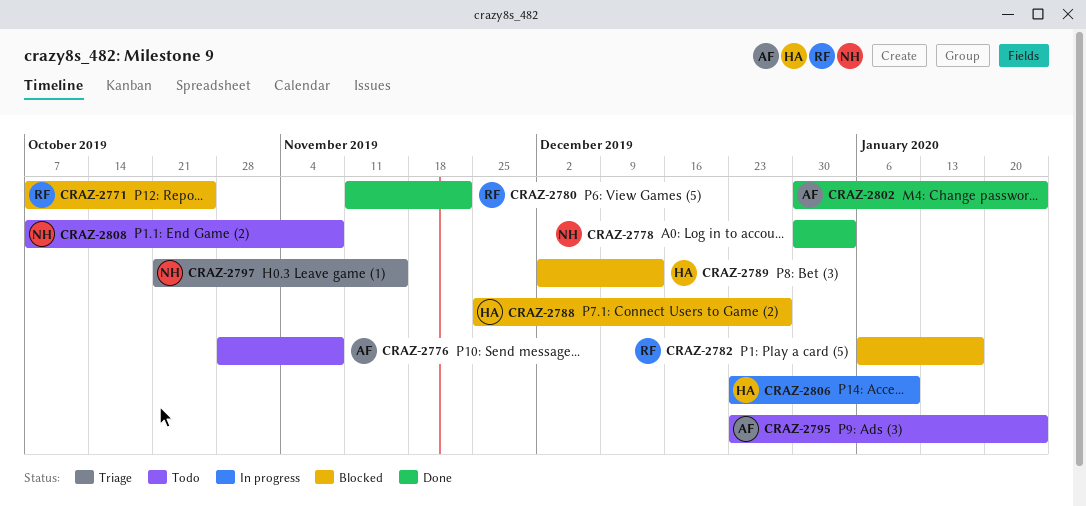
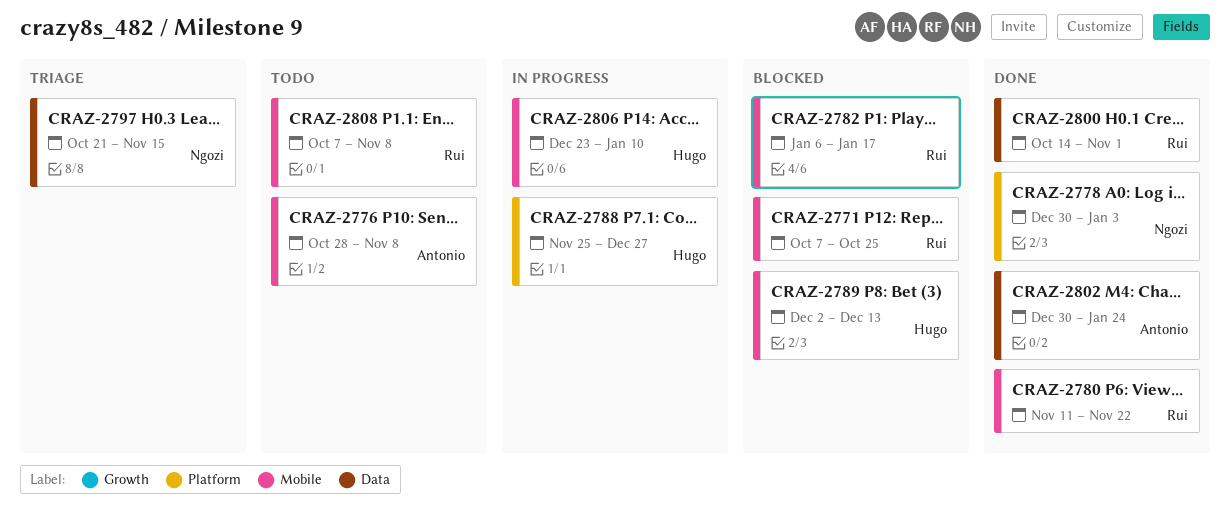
CRAZ-2788, status: Blocked -> In progress
CRAZ-2795: present -> none
CRAZ-2800: none -> present
CRAZ-2808, owner: Ngozi -> Rui

